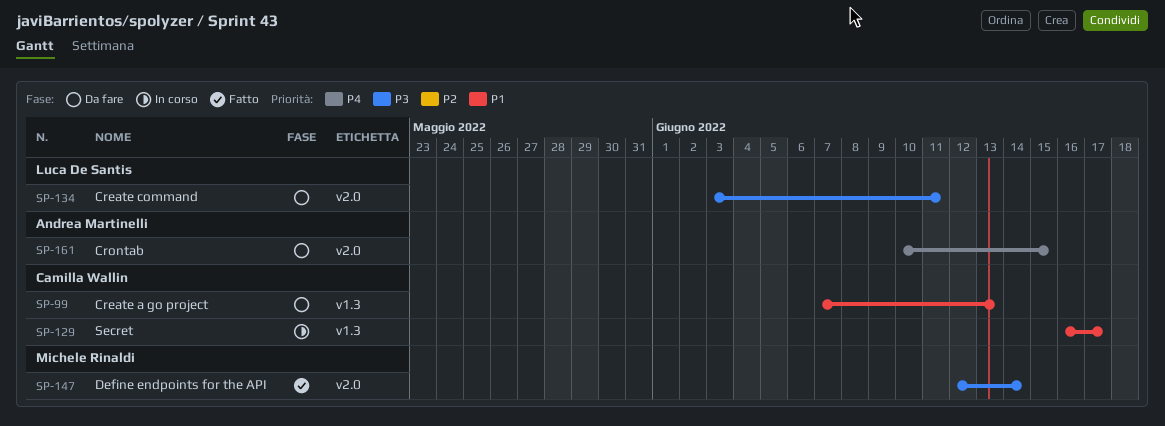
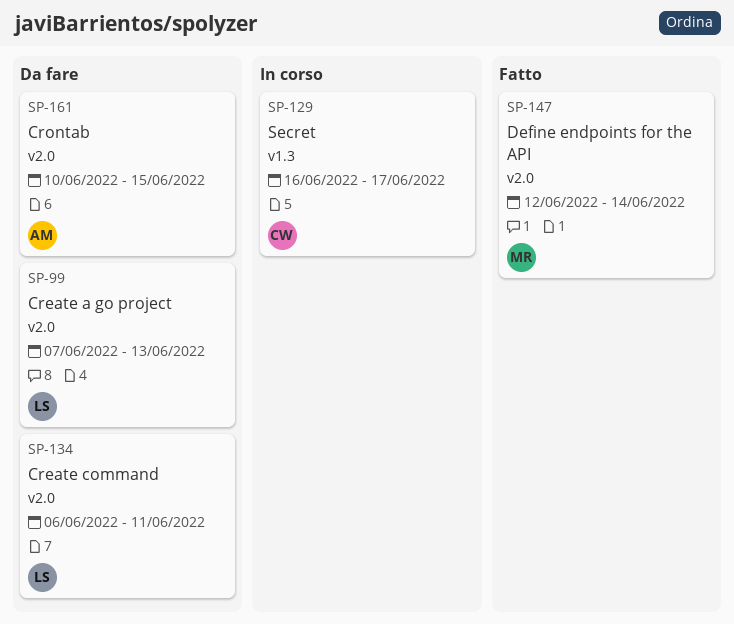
SP-99, owner: Camilla Wallin -> Luca De Santis
SP-99, label: v1.3 -> v2.0
SP-134, start: Jun 3 -> Jun 6

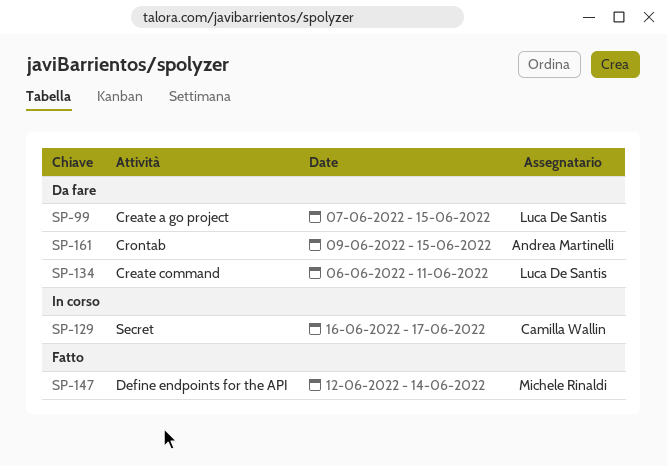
SP-99, due: Jun 13 -> Jun 15
SP-161, start: Jun 10 -> Jun 9

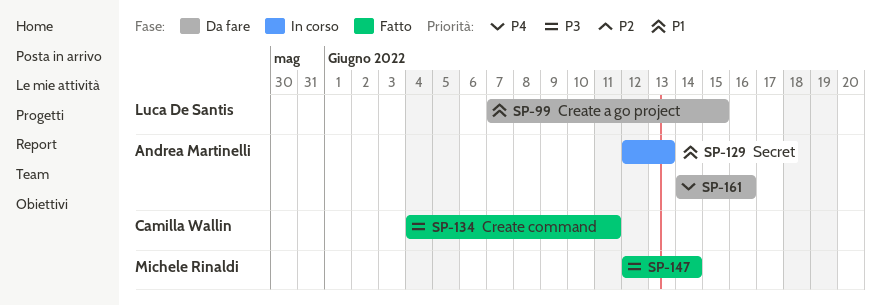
SP-129, owner: Camilla Wallin -> Andrea Martinelli
SP-129, start: Jun 16 -> Jun 12
SP-129, due: Jun 17 -> Jun 13
SP-134, status: Da fare -> Fatto
SP-134, owner: Luca De Santis -> Camilla Wallin
SP-134, start: Jun 6 -> Jun 4
SP-161, start: Jun 9 -> Jun 14
SP-161, due: Jun 15 -> Jun 16

